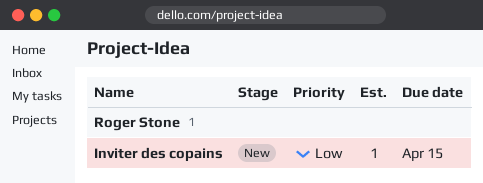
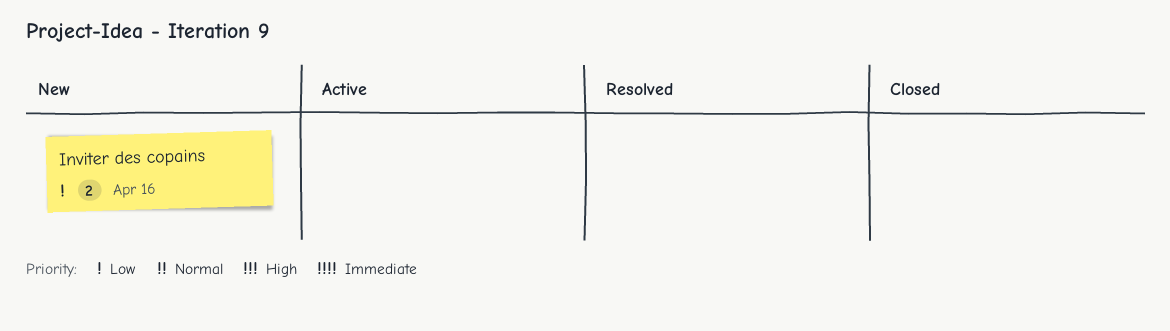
Inviter des copains, estimate: 1 -> 2
Inviter des copains, due: Apr 15 -> Apr 16

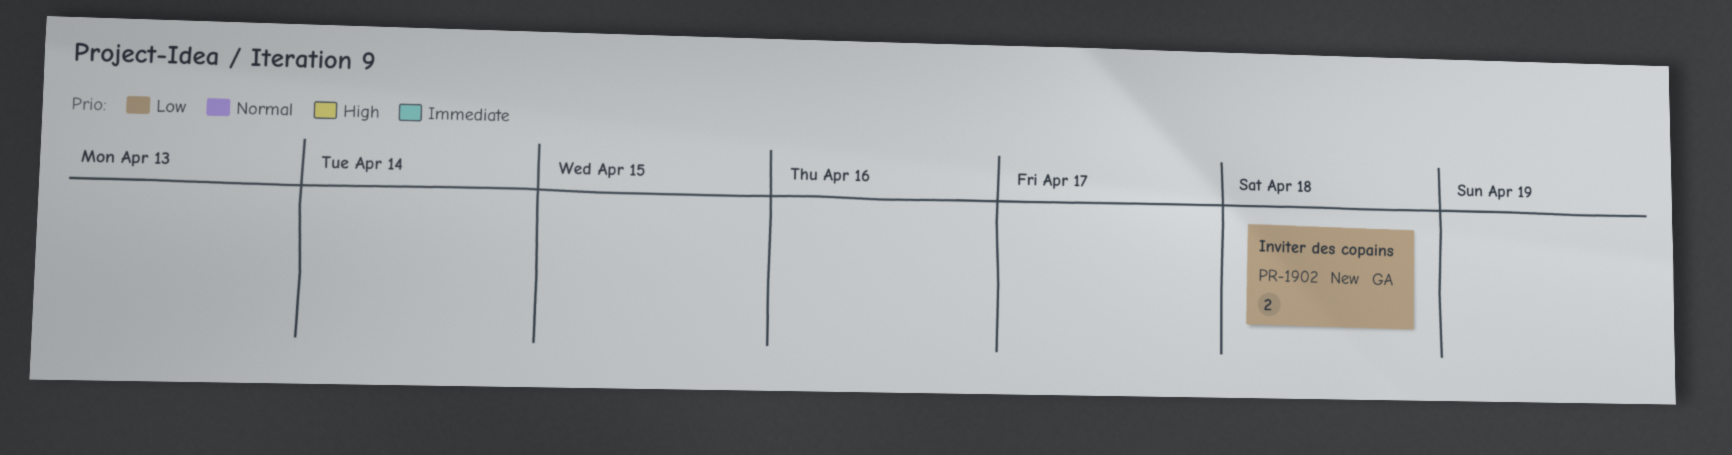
Inviter des copains, due: Apr 16 -> Apr 18

